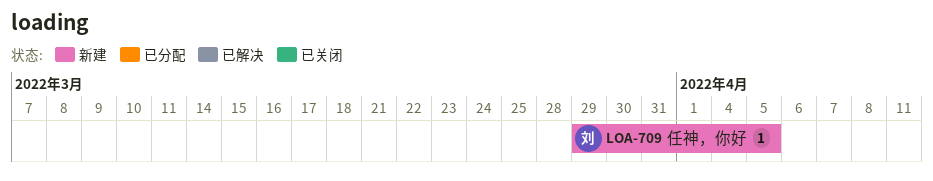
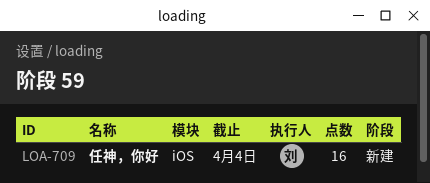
LOA-709, estimate: 1 -> 16
LOA-709, due: Apr 5 -> Apr 4

